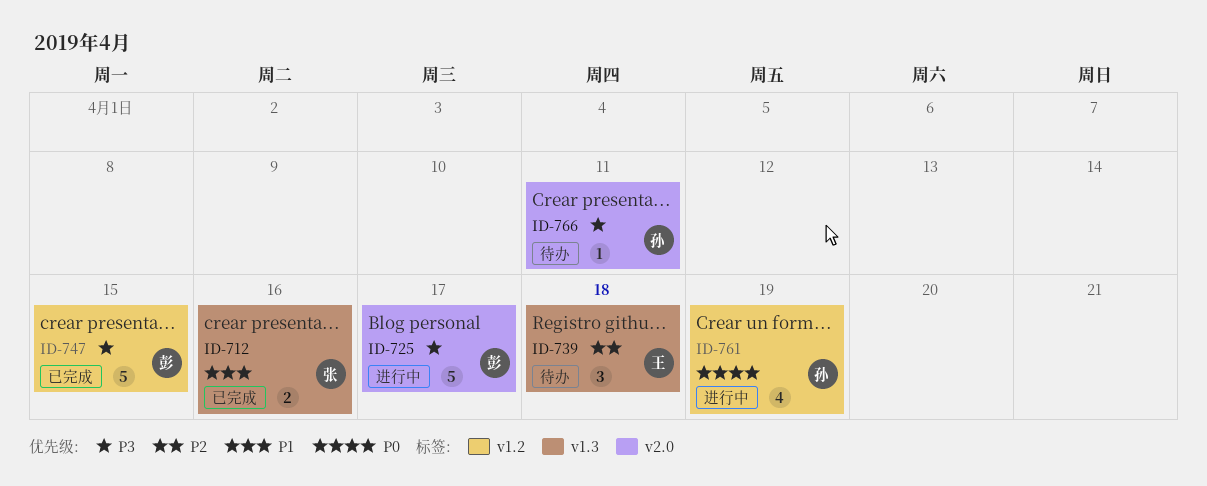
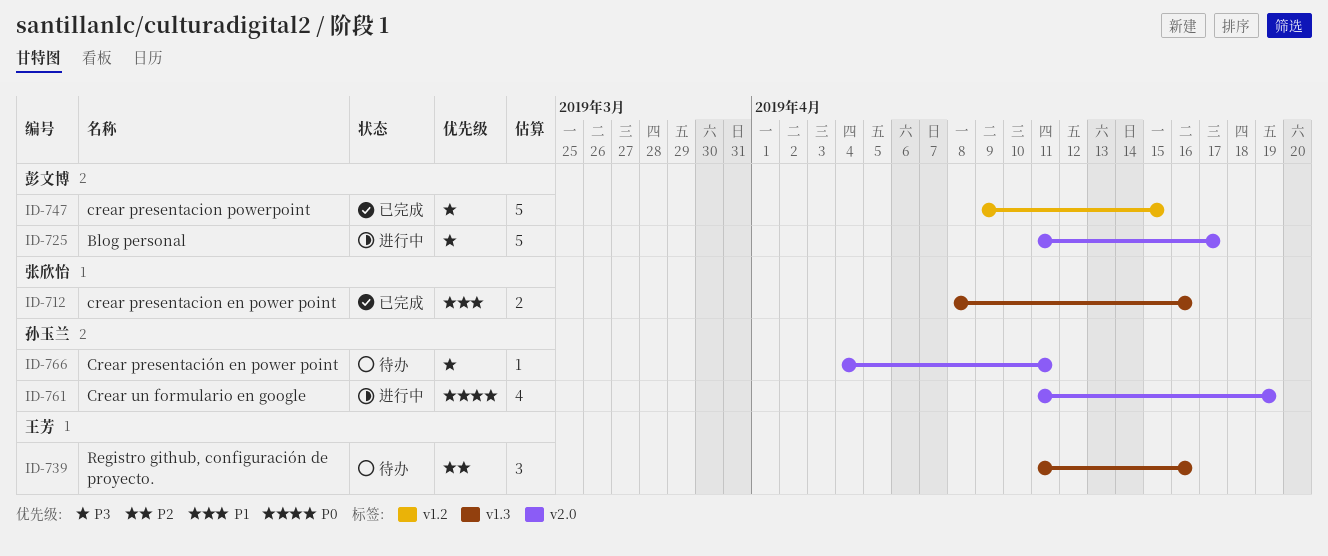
ID-739, due: Apr 18 -> Apr 16
ID-761, label: v1.2 -> v2.0

